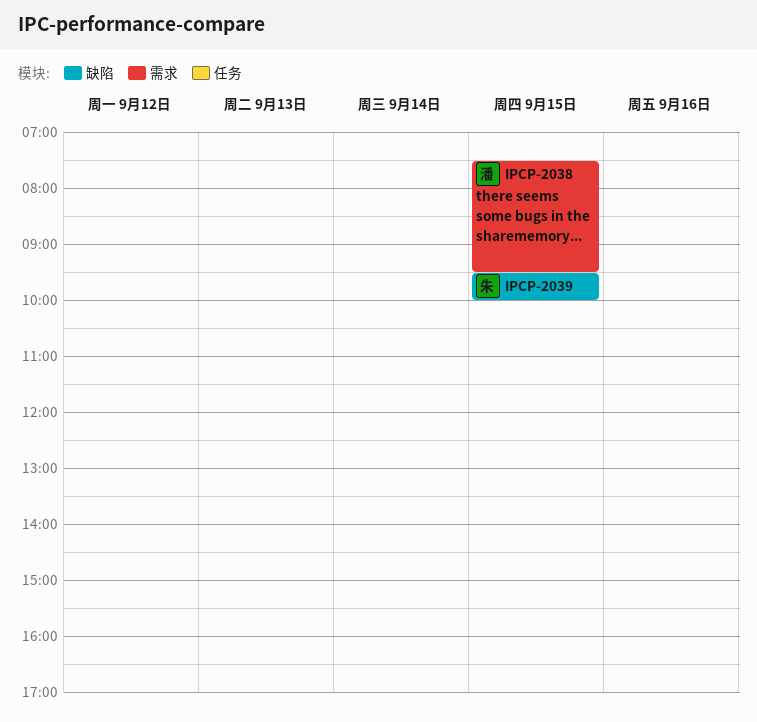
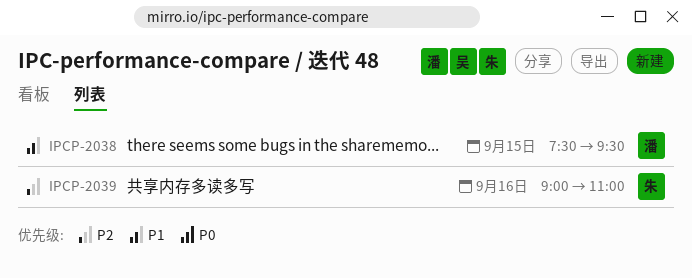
IPCP-2039, day: Sep 15 -> Sep 16
IPCP-2039, begins: 09:30 -> 09:00
IPCP-2039, ends: 10:00 -> 11:00

